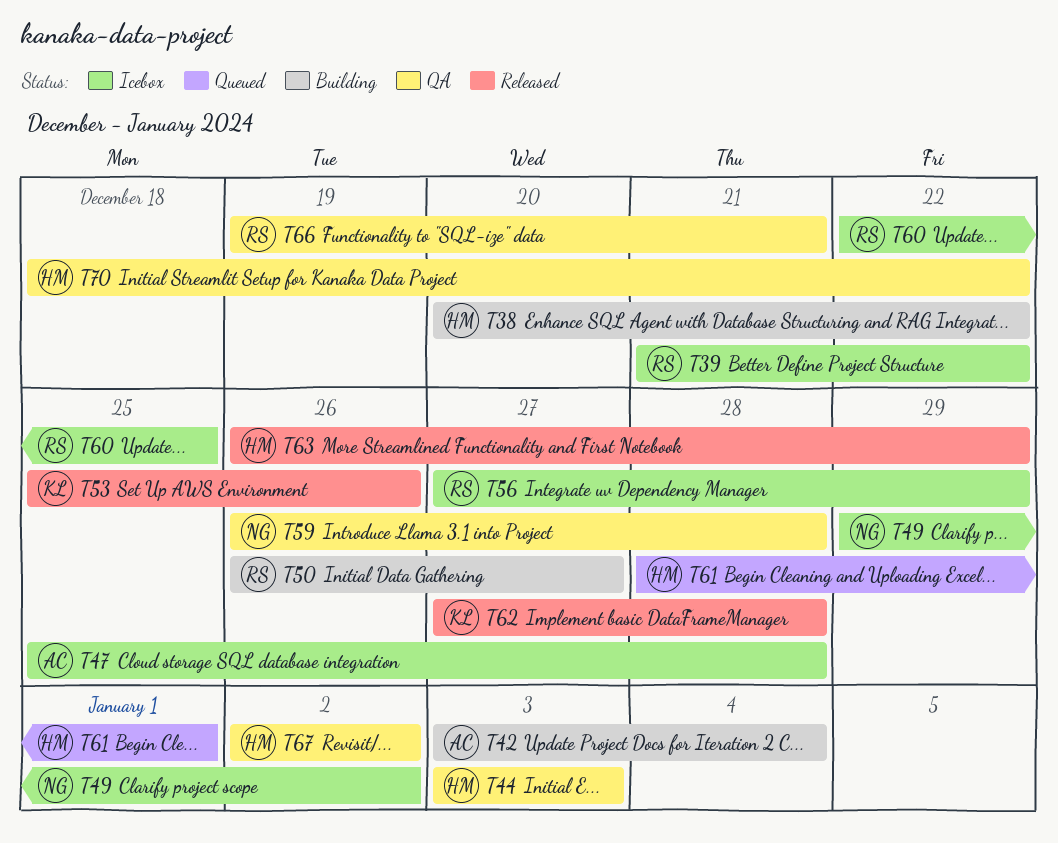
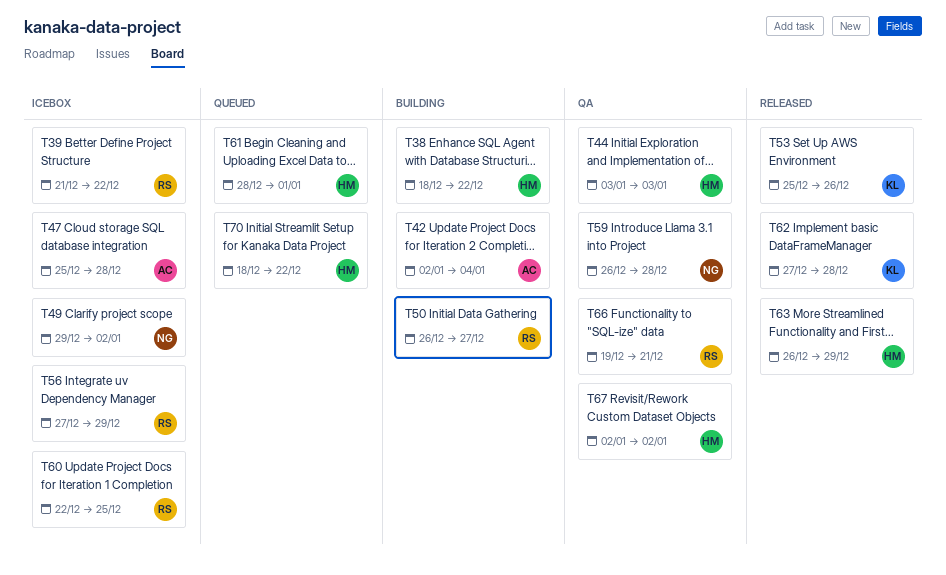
T38, start: Dec 20 -> Dec 18
T42, start: Jan 3 -> Jan 2
T70, status: QA -> Queued

